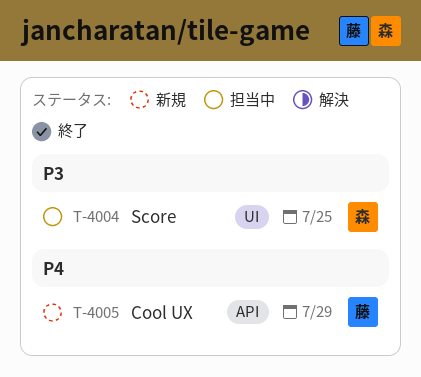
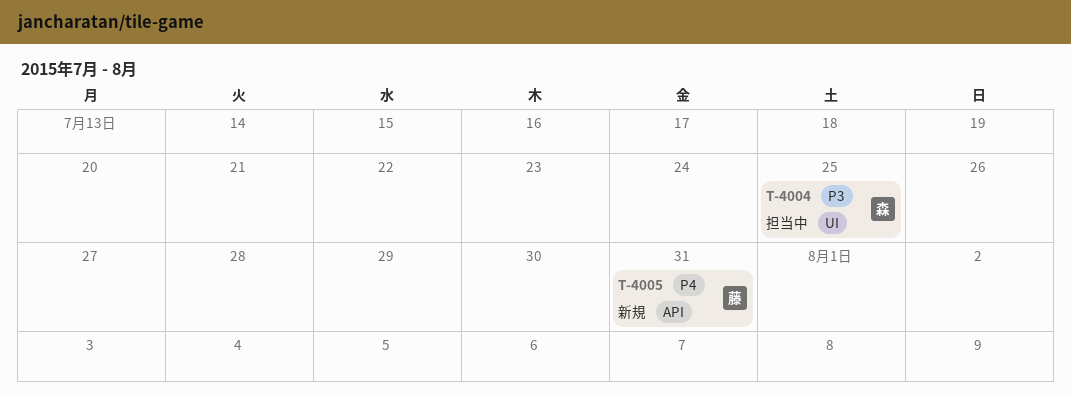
T-4005, due: Jul 29 -> Jul 31

